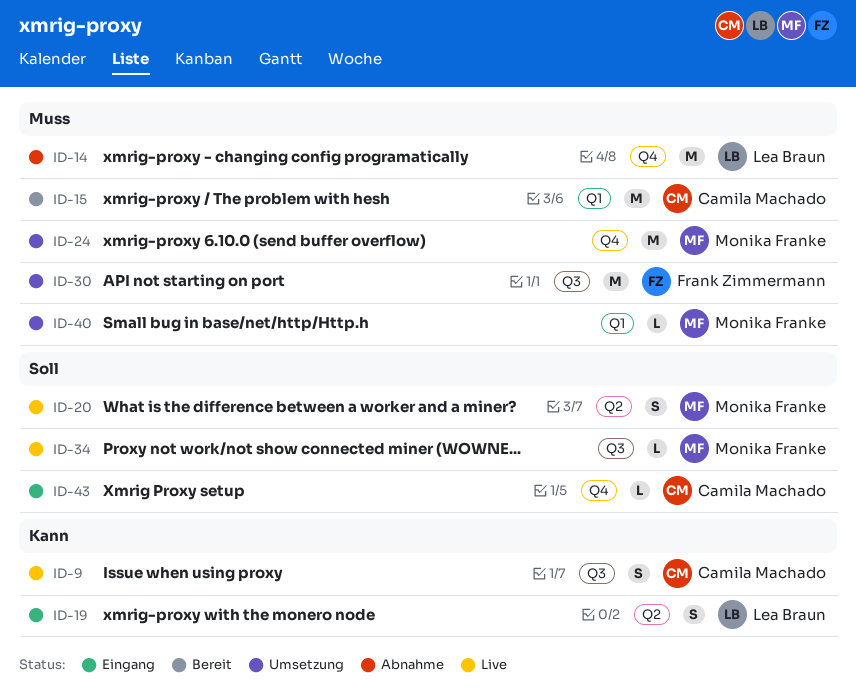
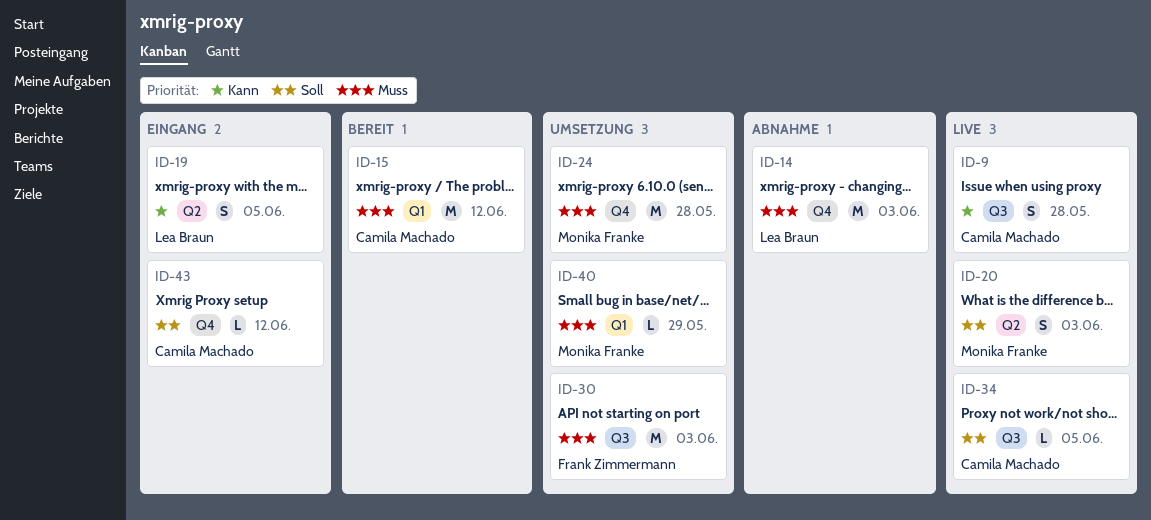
ID-34, owner: Monika Franke -> Camila Machado

